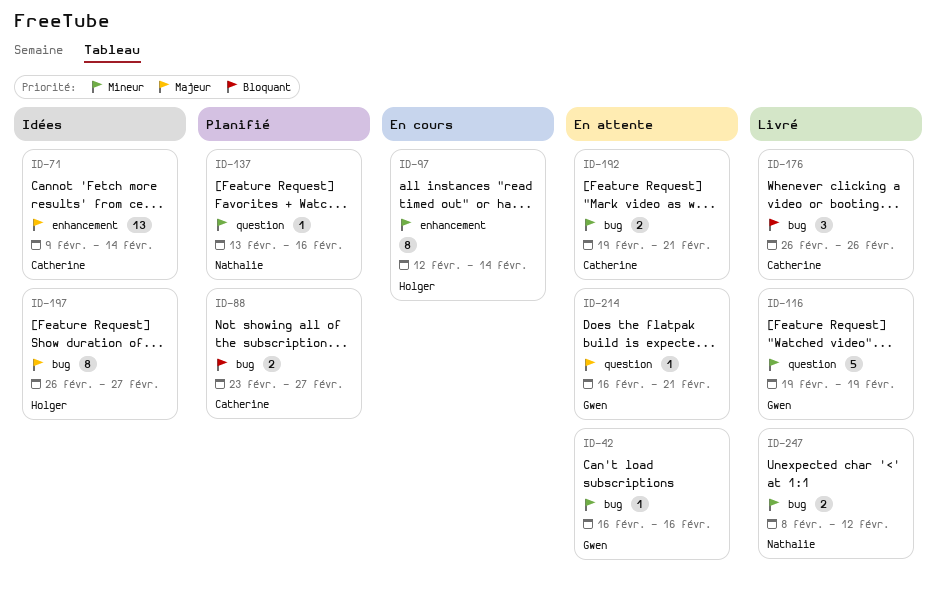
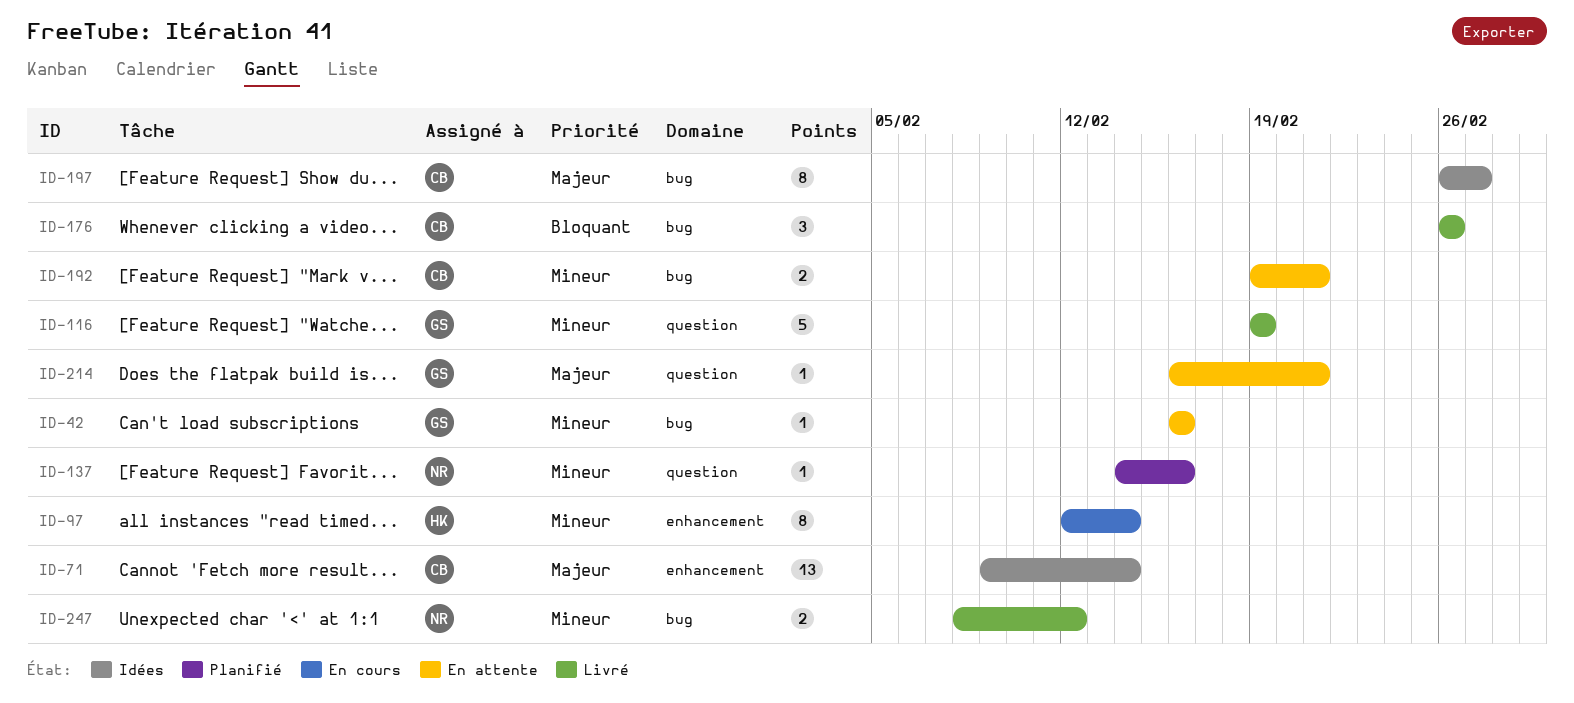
ID-88: present -> none
ID-137, start: Feb 13 -> Feb 14
ID-197, owner: Holger -> Catherine

